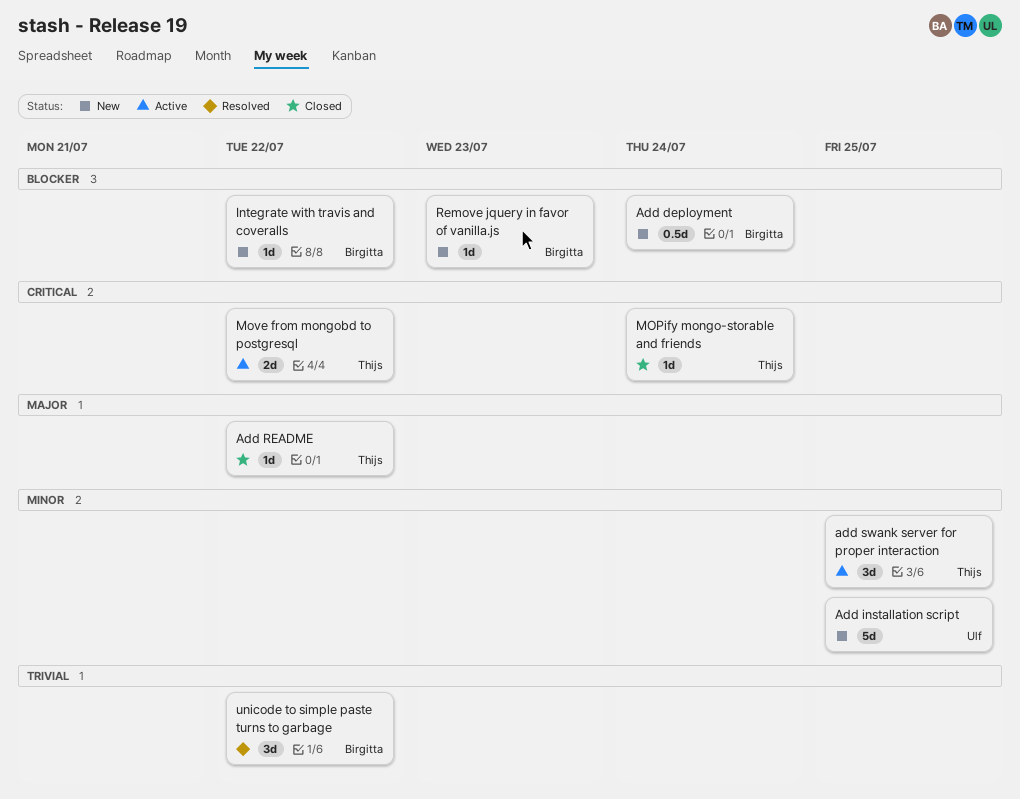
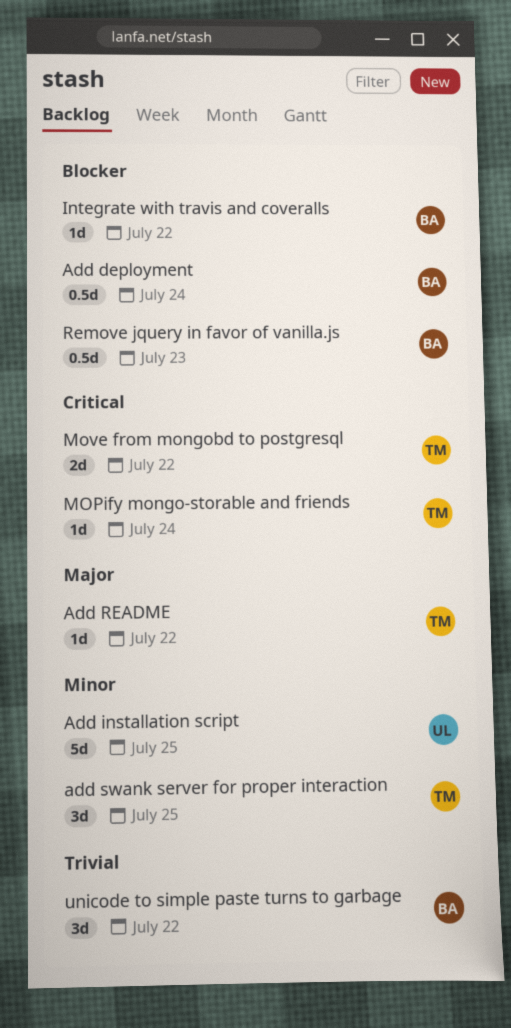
Remove jquery in favor of vanilla.js, estimate: 1d -> 0.5d

